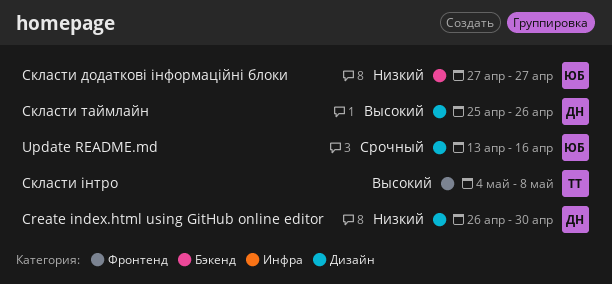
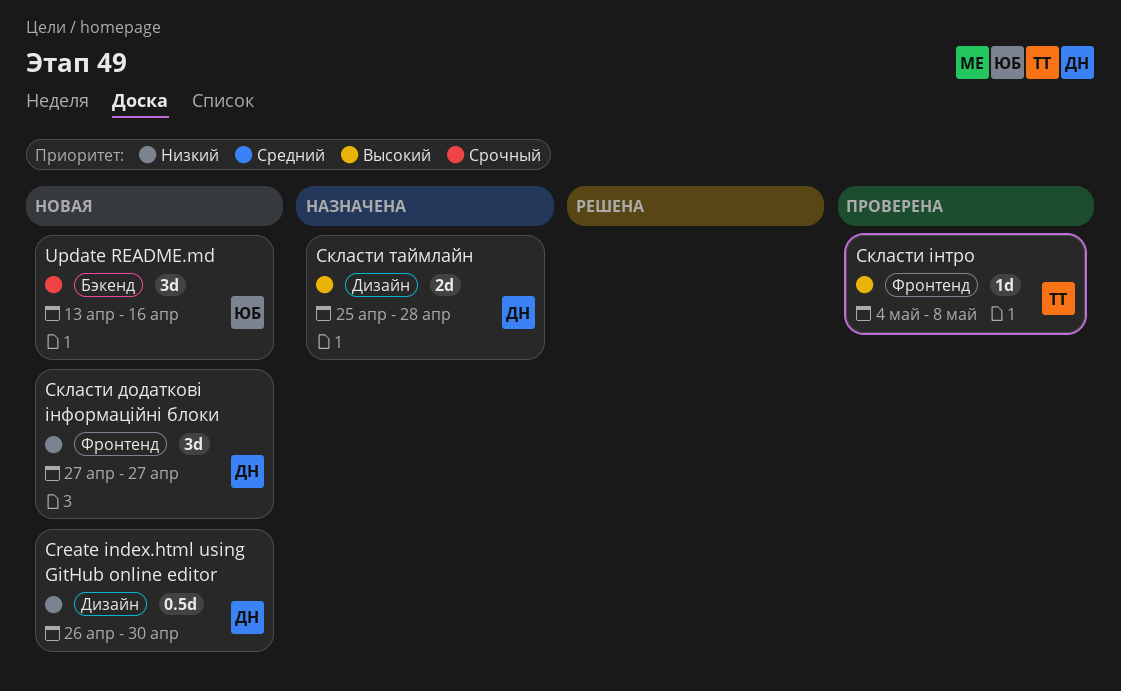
Update README.md, label: Дизайн -> Бэкенд
Скласти додаткові інформаційні блоки, owner: ЮБ -> ДН
Скласти додаткові інформаційні блоки, label: Бэкенд -> Фронтенд
Скласти таймлайн, due: Apr 26 -> Apr 28

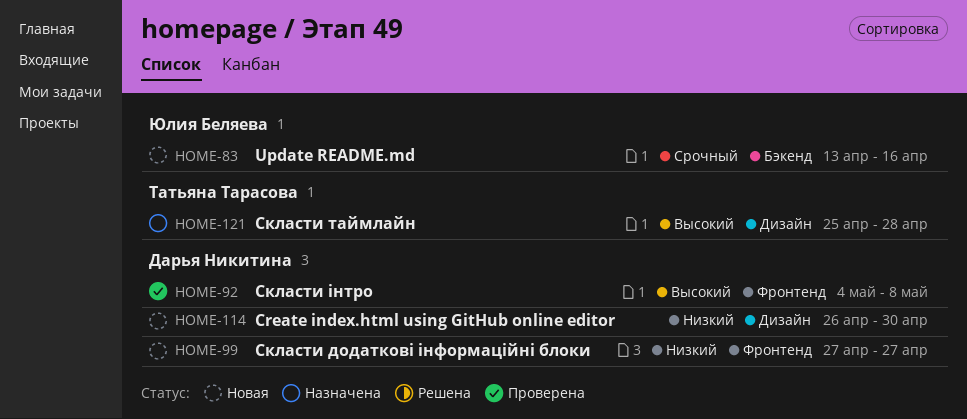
Скласти таймлайн, owner: Дарья Никитина -> Татьяна Тарасова
Скласти інтро, owner: Татьяна Тарасова -> Дарья Никитина

